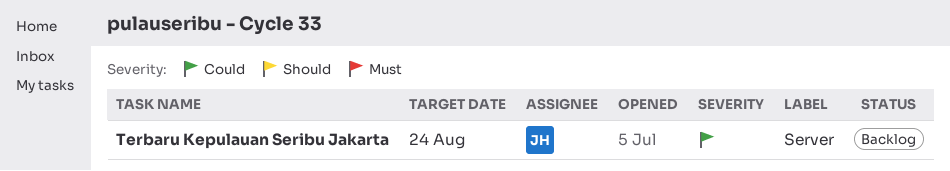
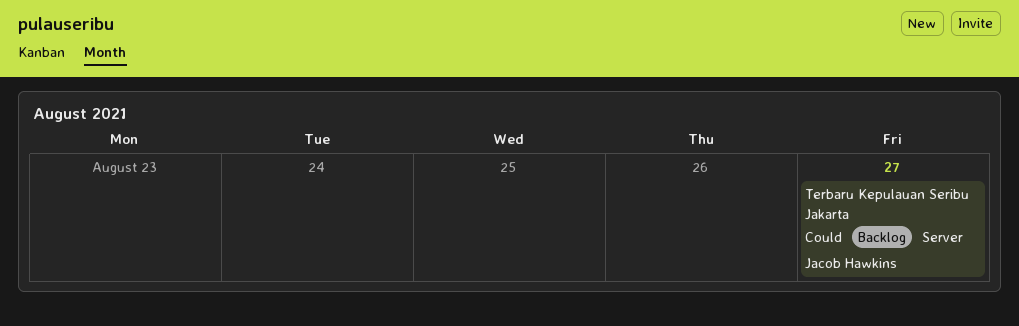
Terbaru Kepulauan Seribu Jakarta, due: Aug 24 -> Aug 27

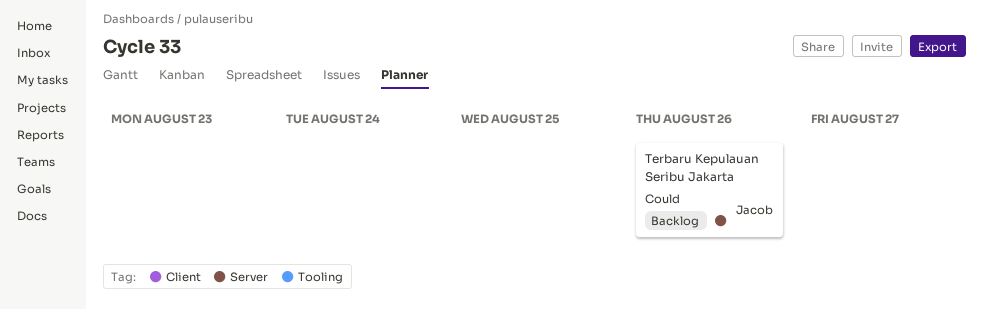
Terbaru Kepulauan Seribu Jakarta, due: Aug 27 -> Aug 26

